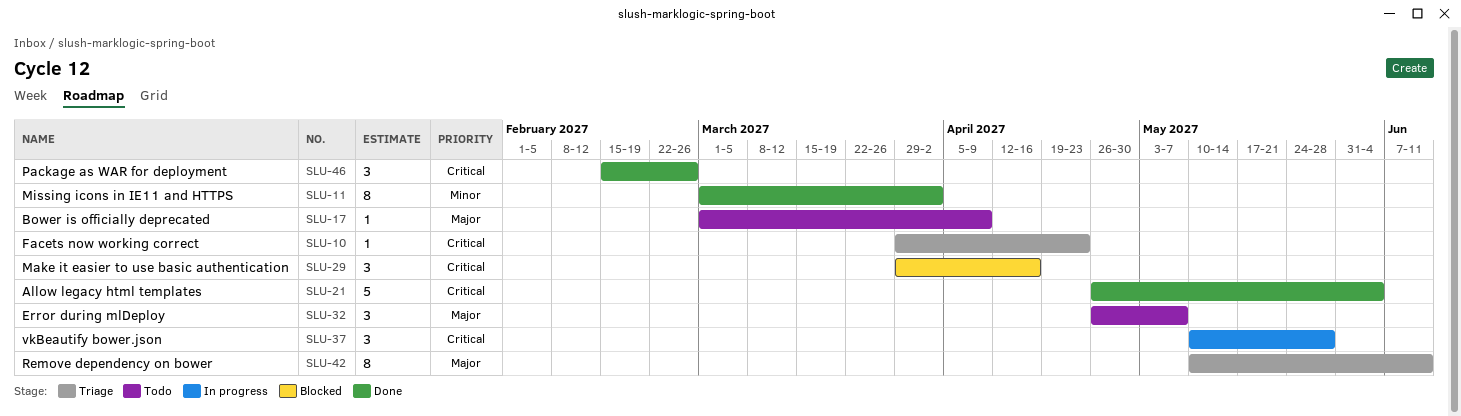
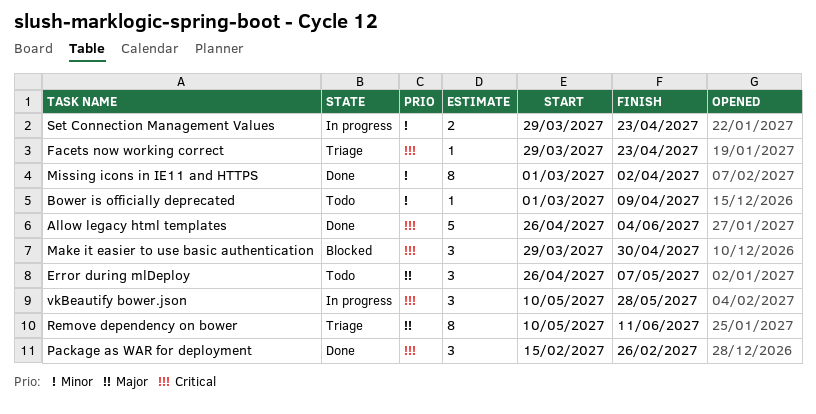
Bower is officially deprecated, priority: Major -> Minor
Make it easier to use basic authentication, due: Apr 16 -> Apr 30
Set Connection Management Values: none -> present

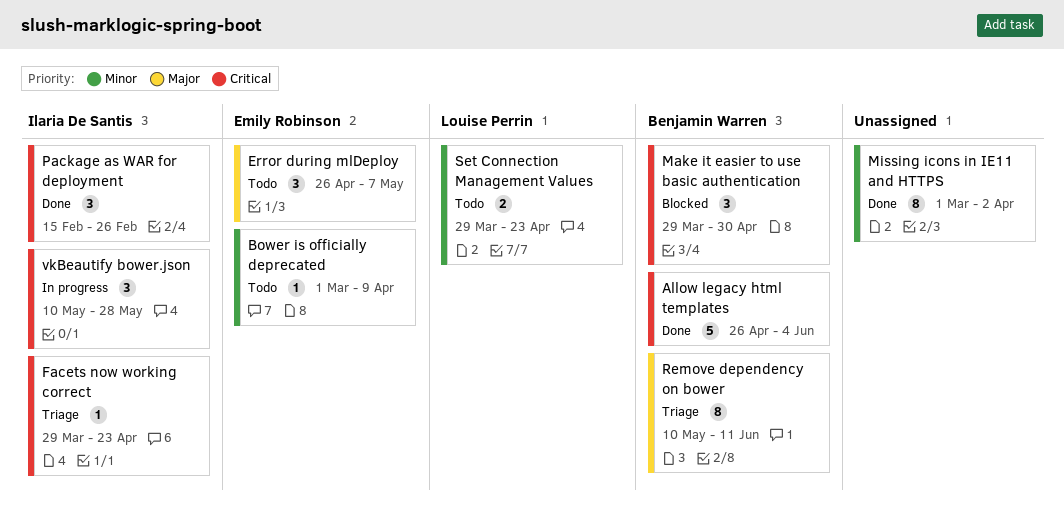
Set Connection Management Values, status: In progress -> Todo

